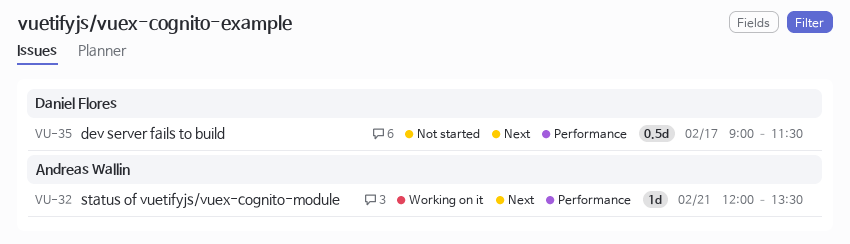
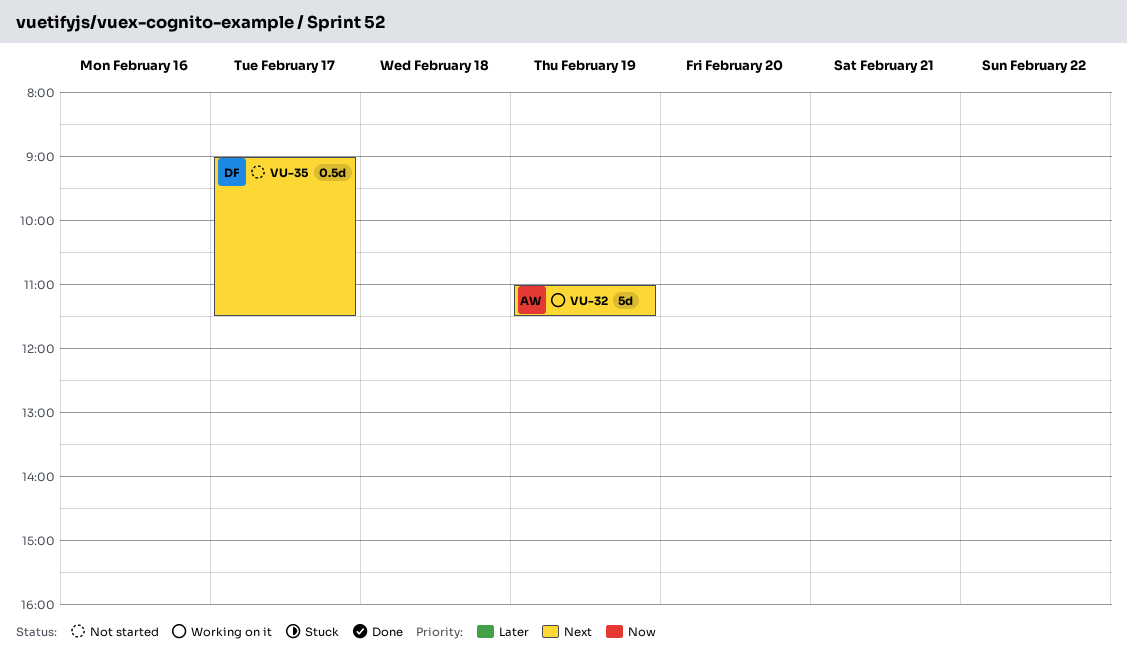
VU-32, estimate: 1d -> 5d
VU-32, day: Feb 21 -> Feb 19
VU-32, begins: 12:00 -> 11:00
VU-32, ends: 13:30 -> 11:30

